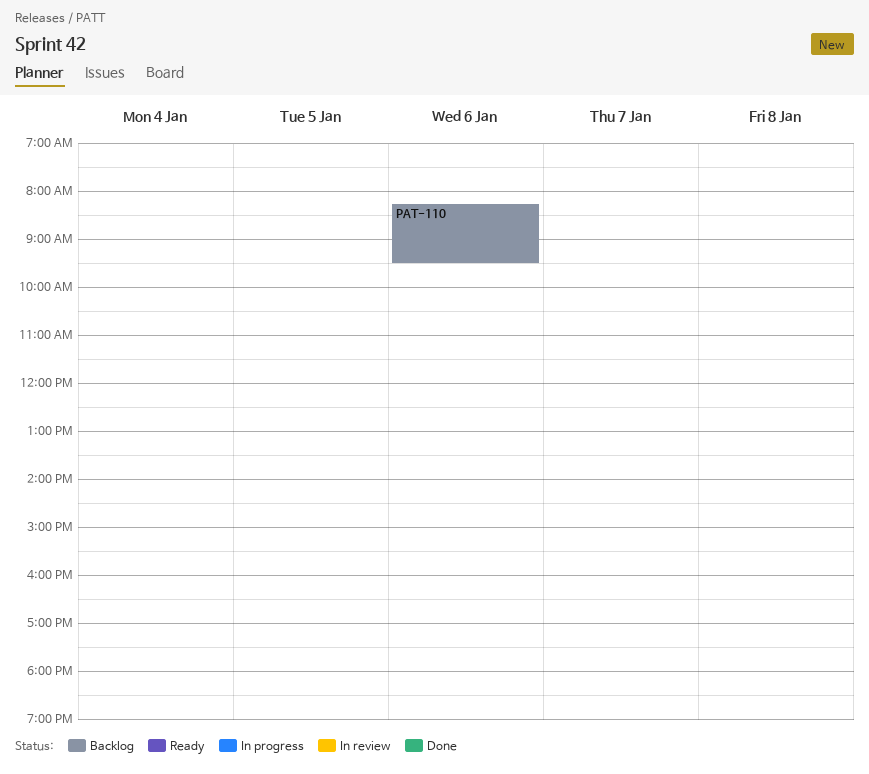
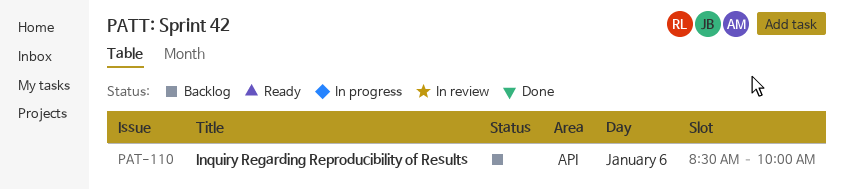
PAT-110, begins: 08:15 -> 08:30
PAT-110, ends: 09:30 -> 10:00

